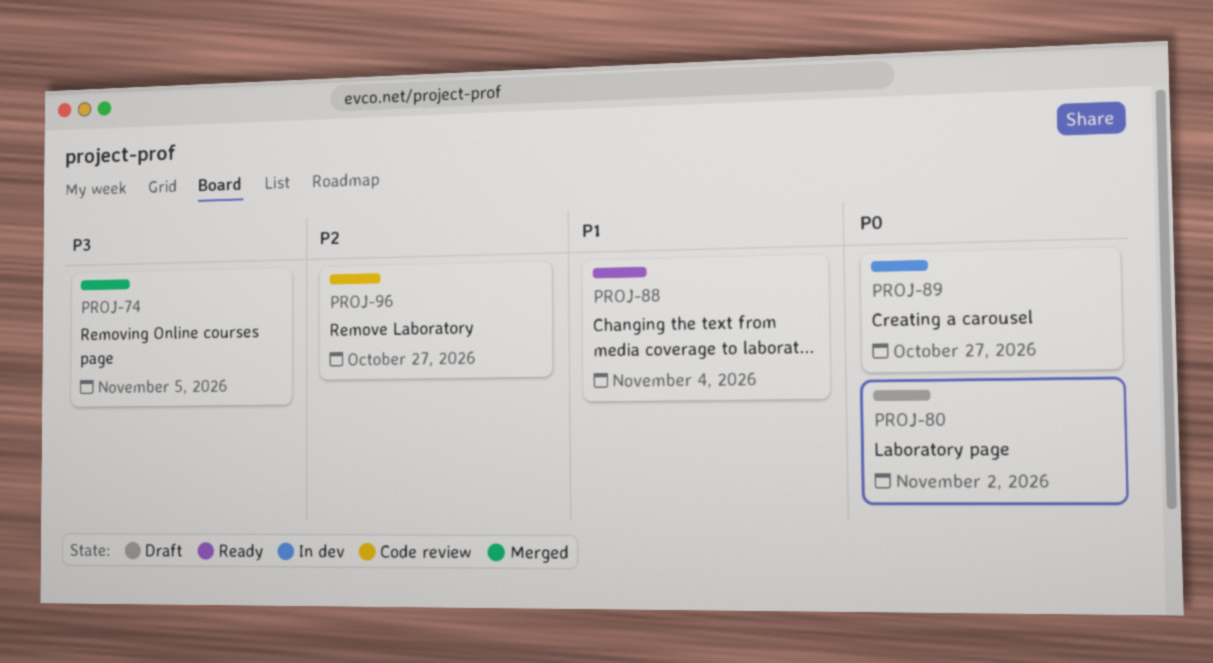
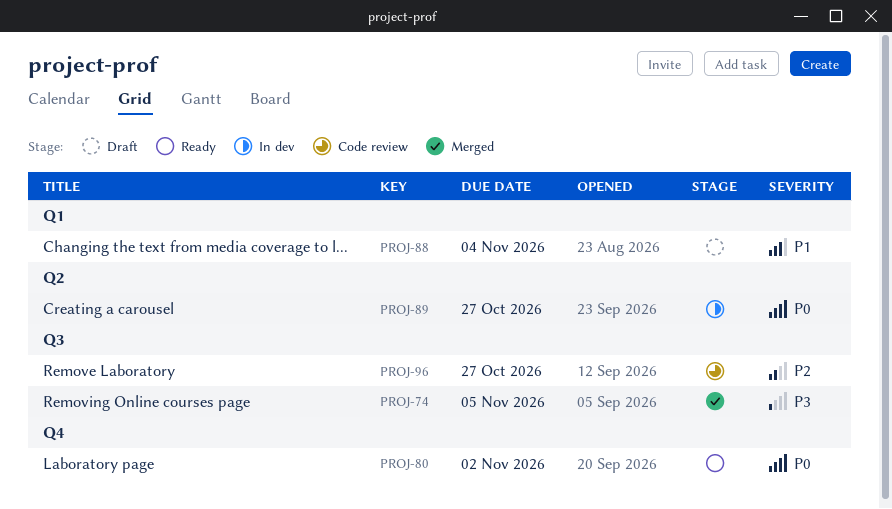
PROJ-80, status: Draft -> Ready
PROJ-88, status: Ready -> Draft

